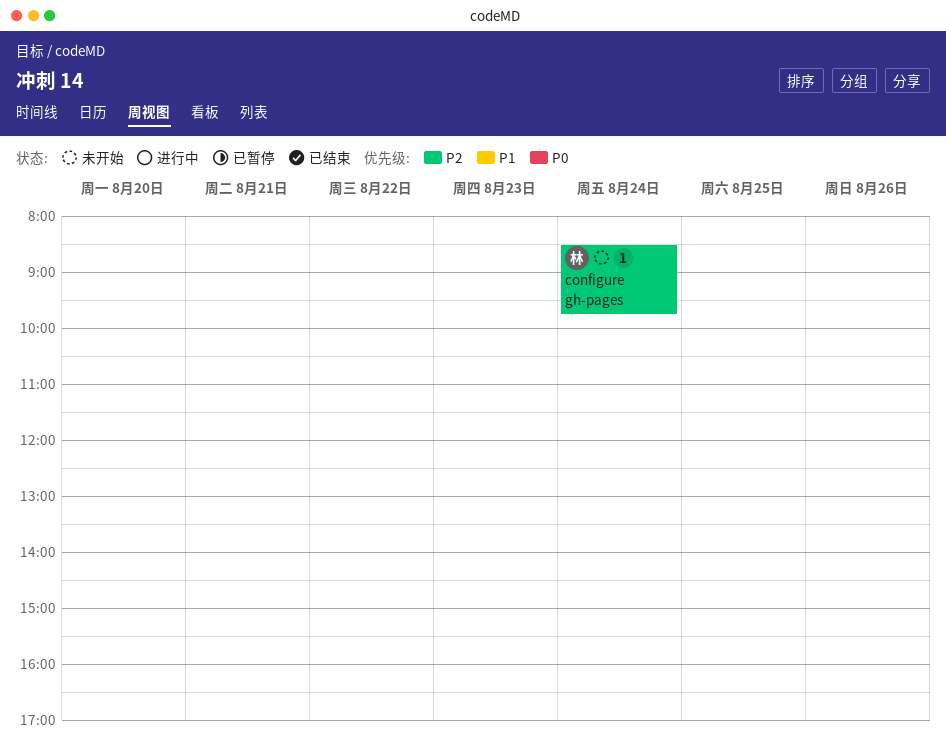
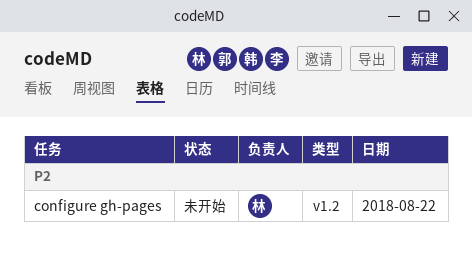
configure gh-pages, day: Aug 24 -> Aug 22

